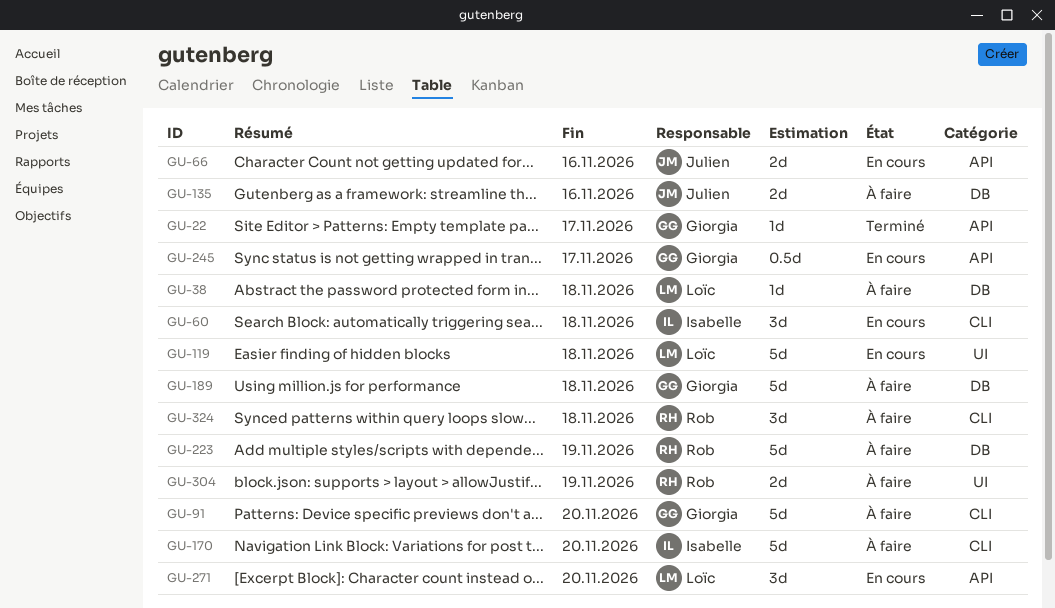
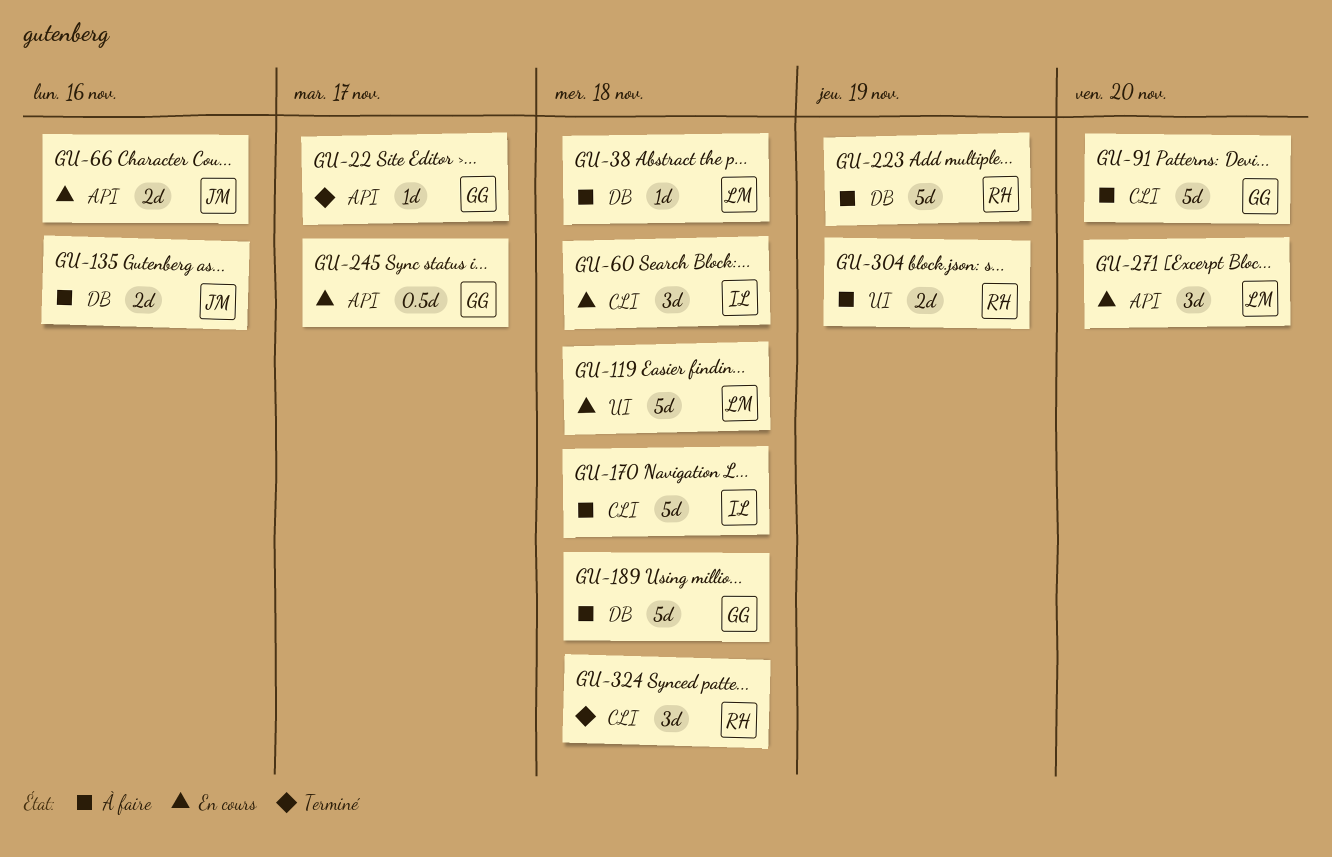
GU-170, due: Nov 20 -> Nov 18
GU-324, status: À faire -> Terminé

